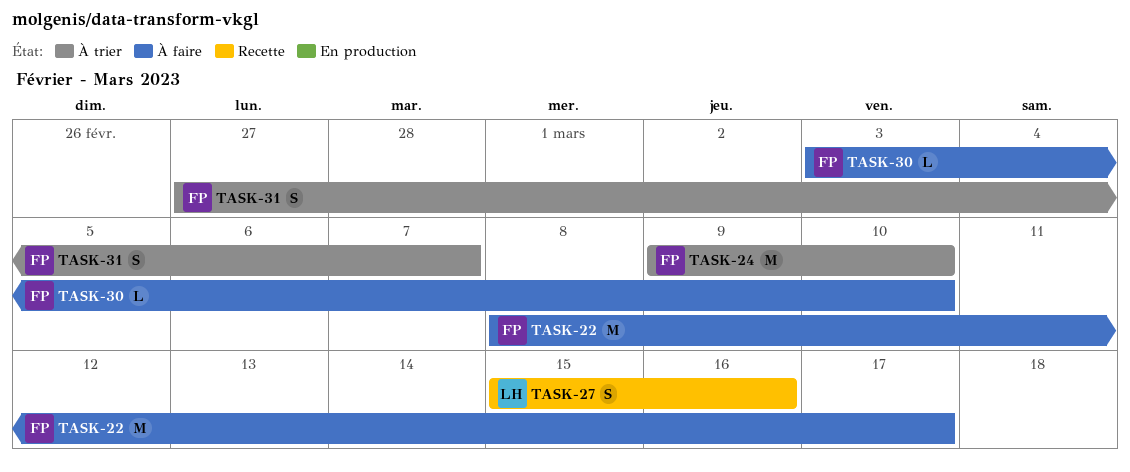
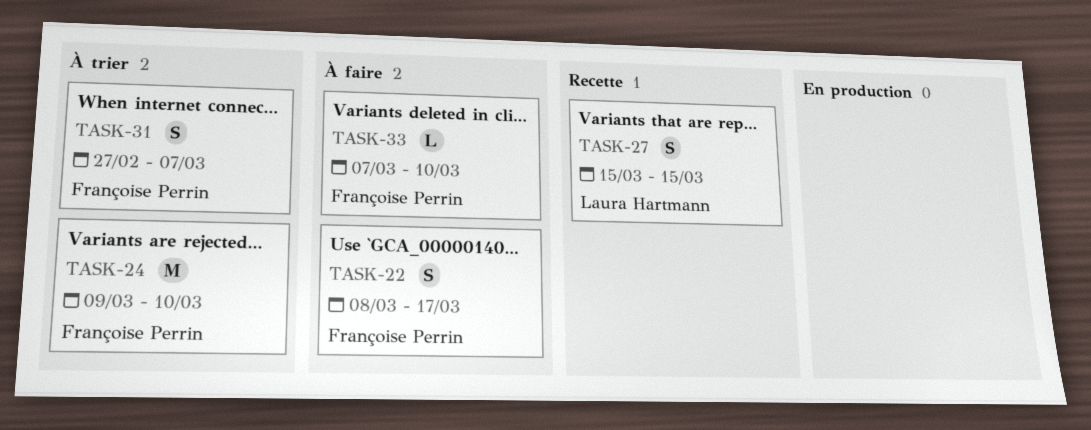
TASK-22, estimate: M -> S
TASK-27, due: Mar 16 -> Mar 15
TASK-30: present -> none
TASK-33: none -> present

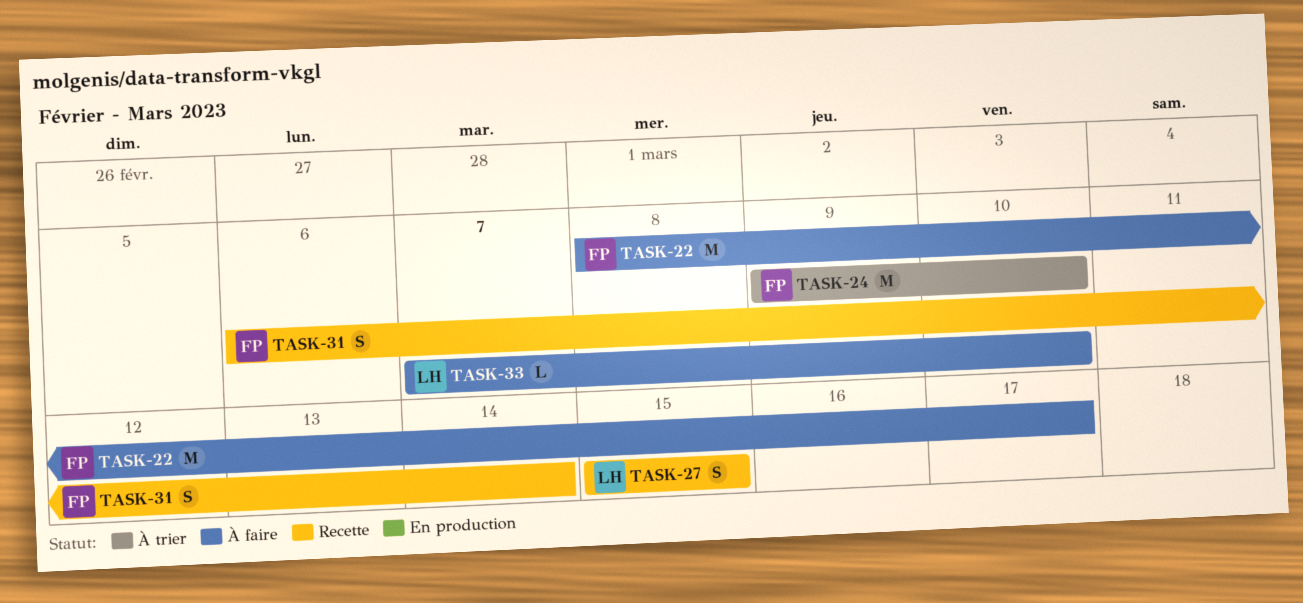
TASK-22, estimate: S -> M
TASK-31, status: À trier -> Recette
TASK-31, start: Feb 27 -> Mar 6
TASK-31, due: Mar 7 -> Mar 14
TASK-33, owner: Françoise Perrin -> Laura Hartmann

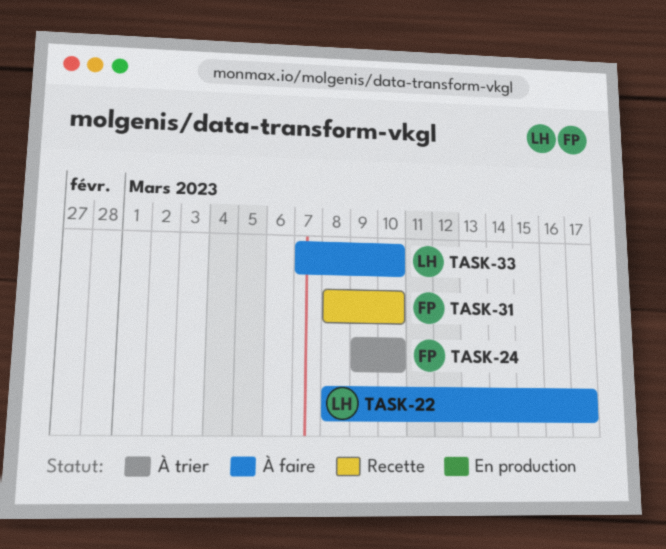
TASK-22, owner: FP -> LH
TASK-27: present -> none
TASK-31, start: Mar 6 -> Mar 8
TASK-31, due: Mar 14 -> Mar 10

